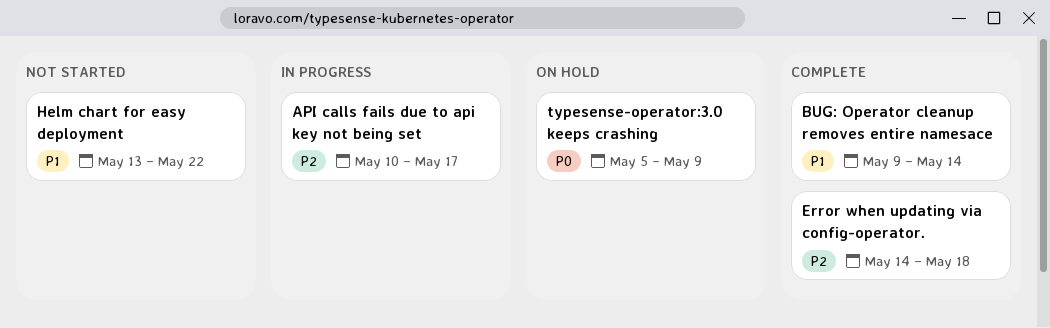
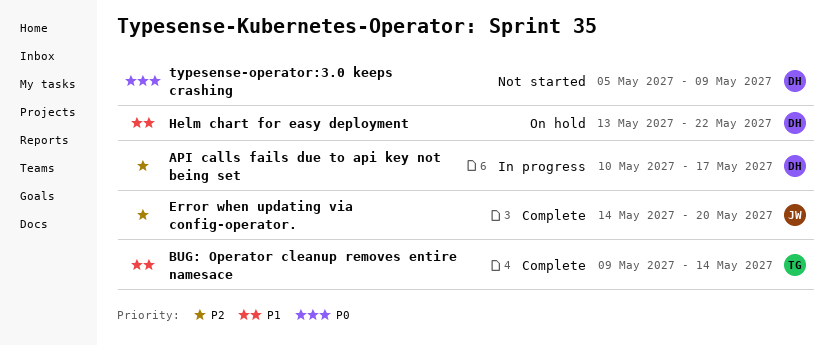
Error when updating via config-operator., due: May 18 -> May 20
Helm chart for easy deployment, status: Not started -> On hold
typesense-operator:3.0 keeps crashing, status: On hold -> Not started

